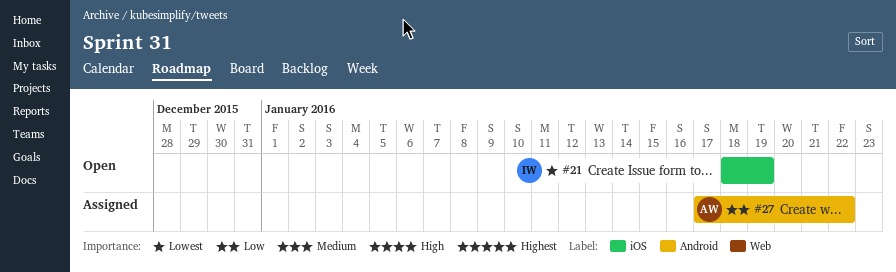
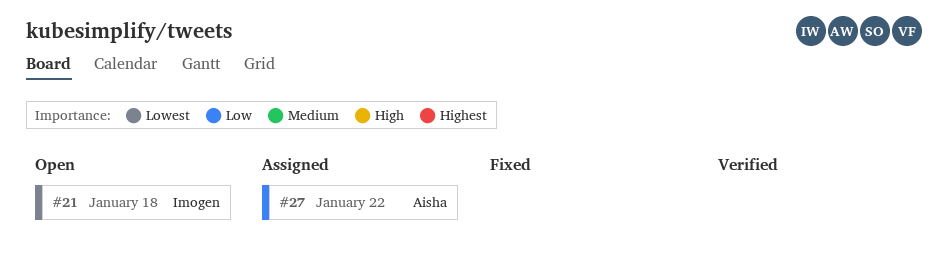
#21, due: Jan 19 -> Jan 18

